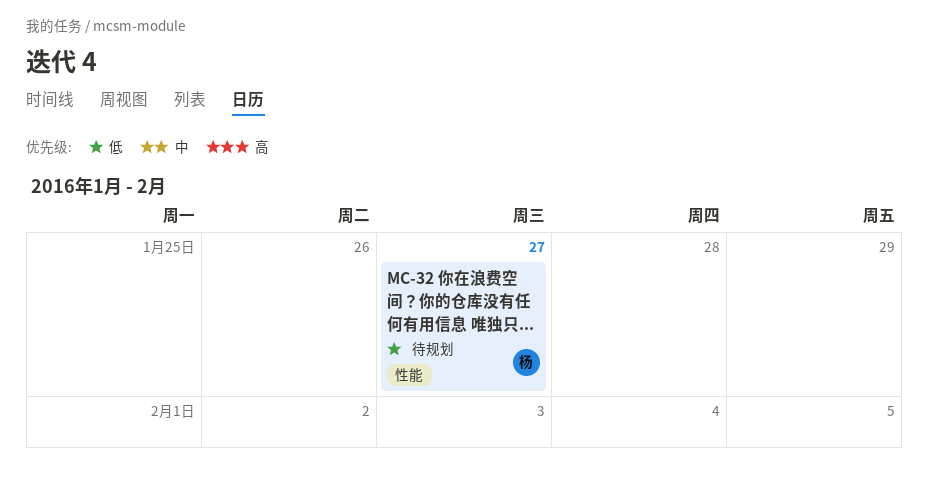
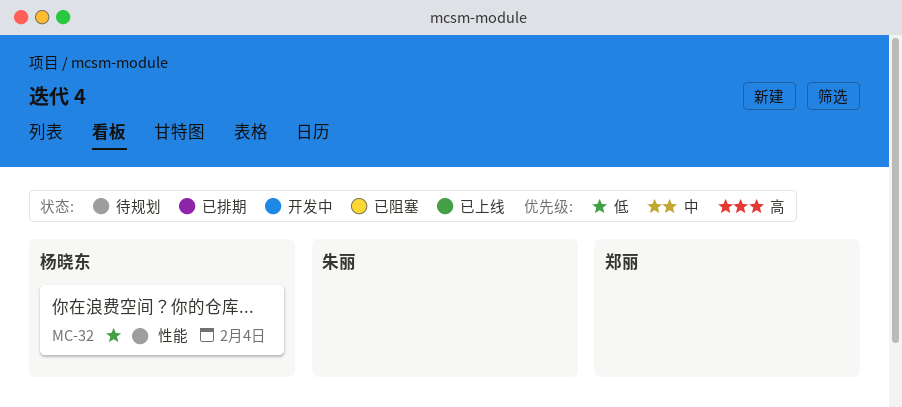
MC-32, due: Jan 27 -> Feb 4

